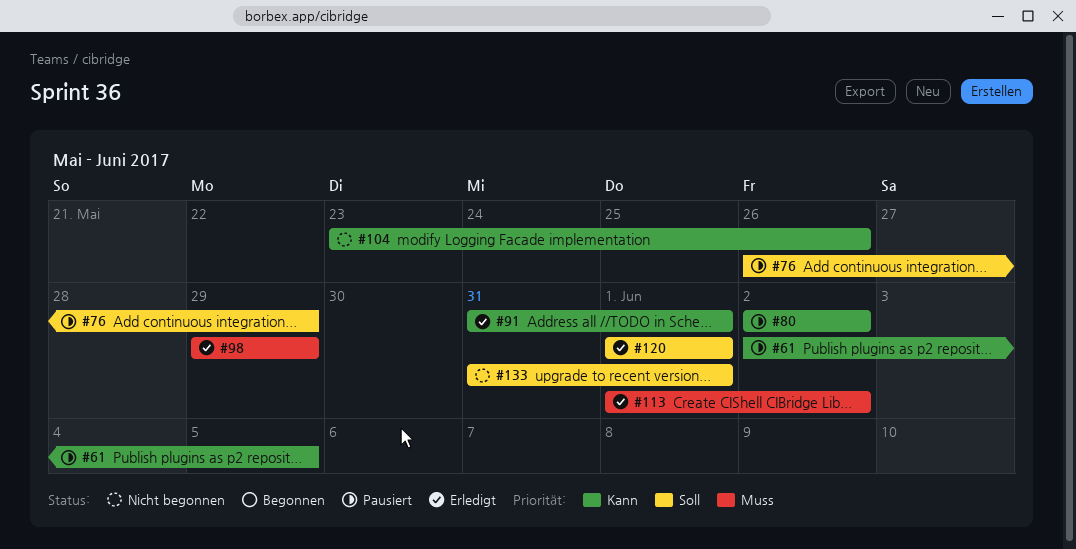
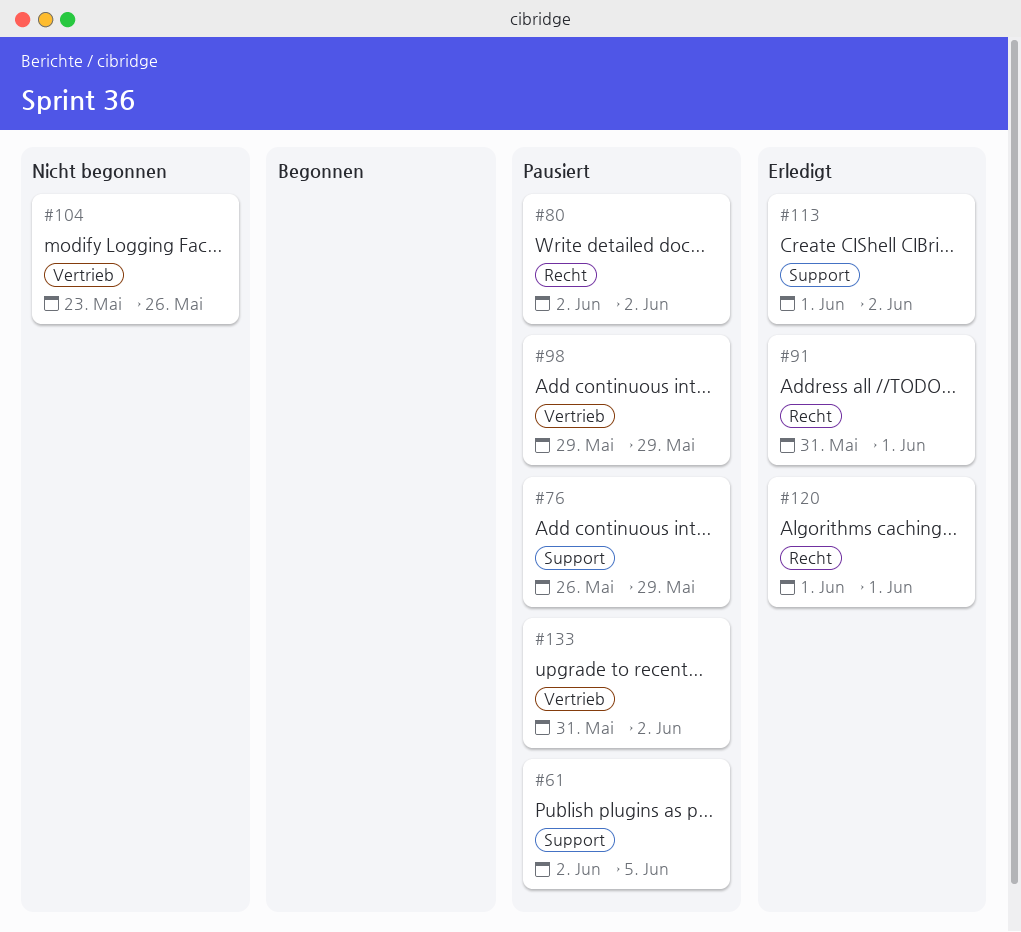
#98, status: Erledigt -> Pausiert
#133, status: Nicht begonnen -> Pausiert
#133, due: Jun 1 -> Jun 2

